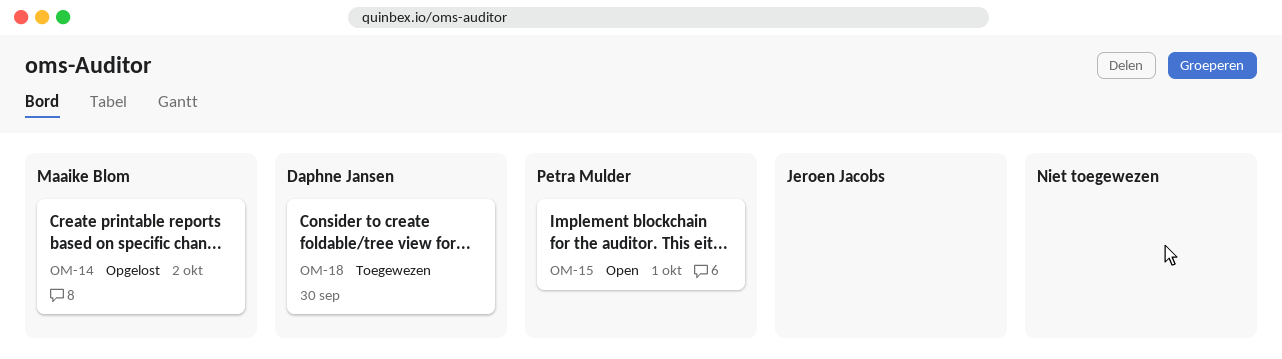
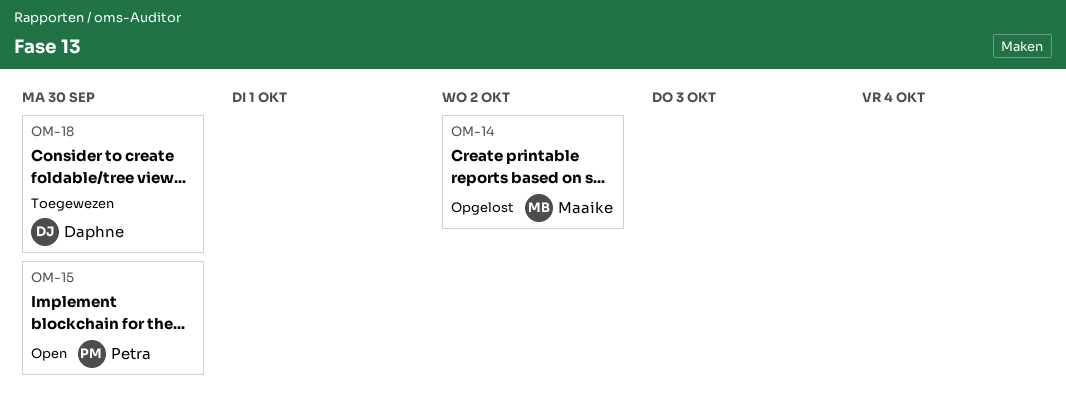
OM-15, due: Oct 1 -> Sep 30

